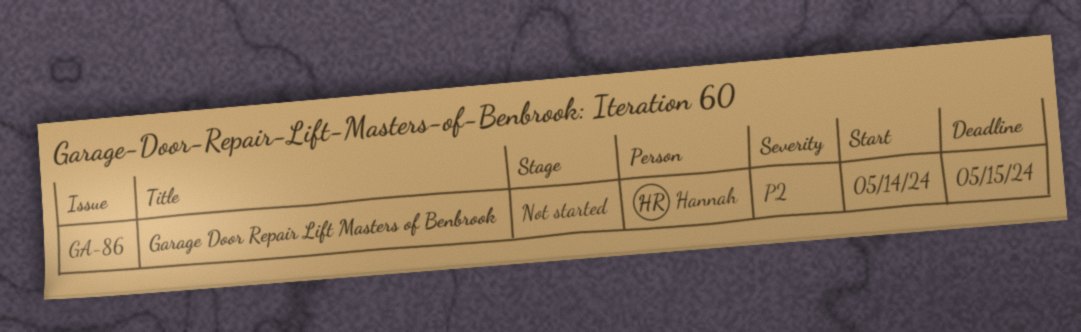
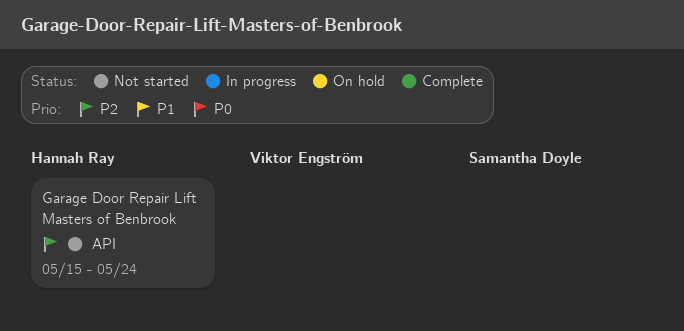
Garage Door Repair Lift Masters of Benbrook, start: May 14 -> May 15
Garage Door Repair Lift Masters of Benbrook, due: May 15 -> May 24

